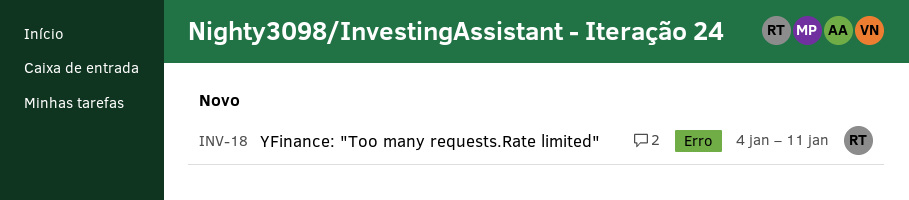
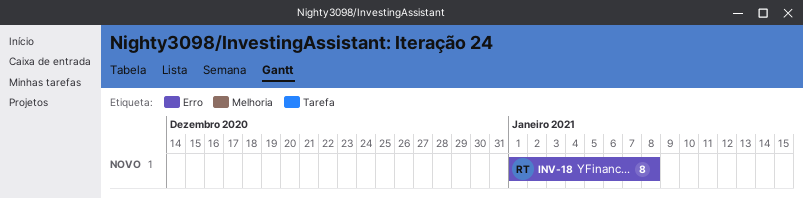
INV-18, start: Jan 4 -> Jan 1
INV-18, due: Jan 11 -> Jan 8

